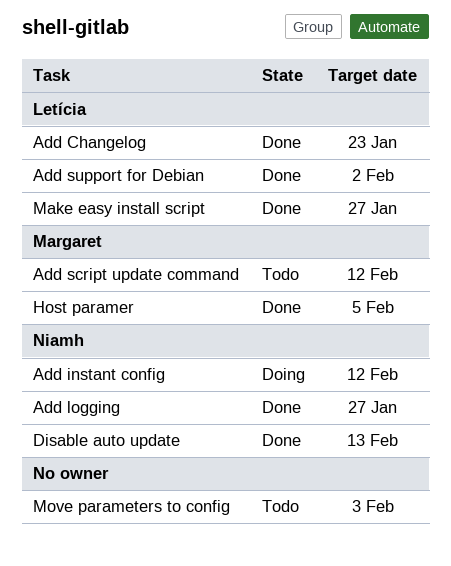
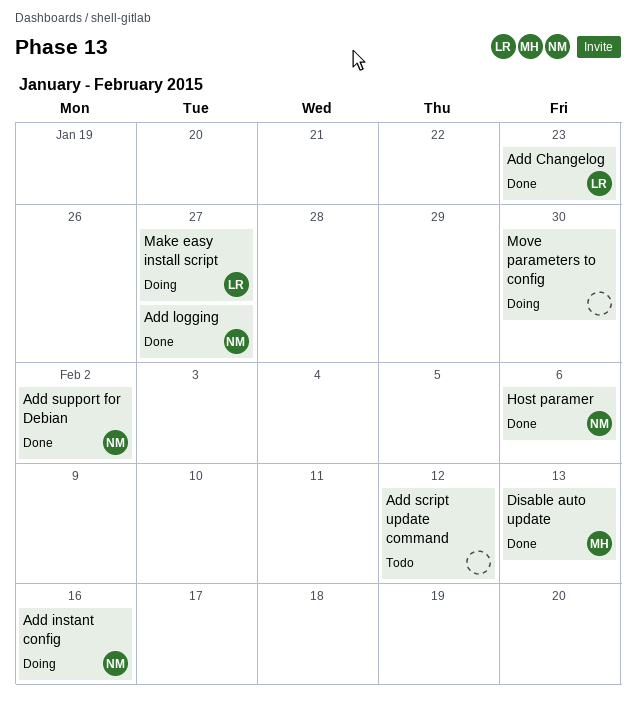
Add instant config, due: Feb 12 -> Feb 16
Add script update command, owner: Margaret -> none
Add support for Debian, owner: Letícia -> Niamh
Disable auto update, owner: Niamh -> Margaret
Host paramer, owner: Margaret -> Niamh
Host paramer, due: Feb 5 -> Feb 6
Make easy install script, status: Done -> Doing
Move parameters to config, status: Todo -> Doing
Move parameters to config, due: Feb 3 -> Jan 30

